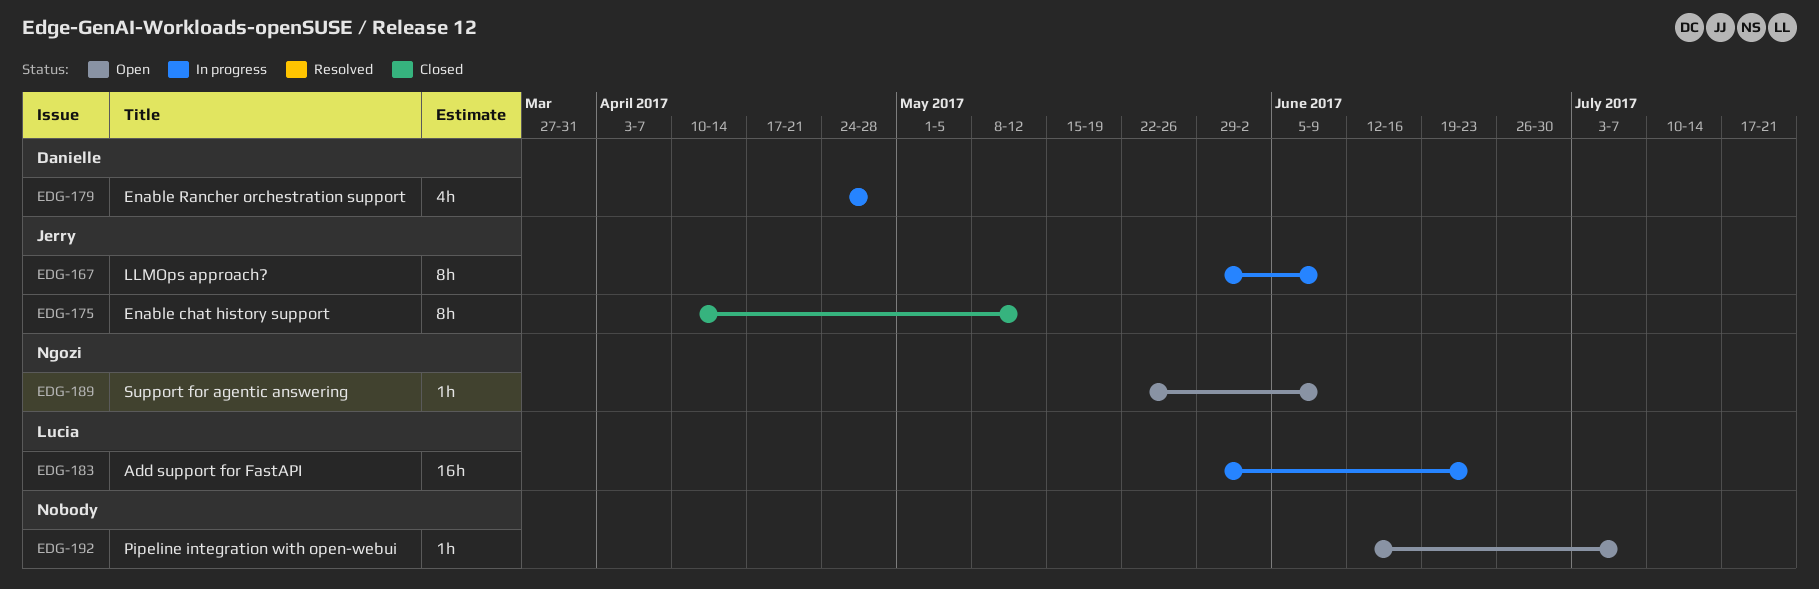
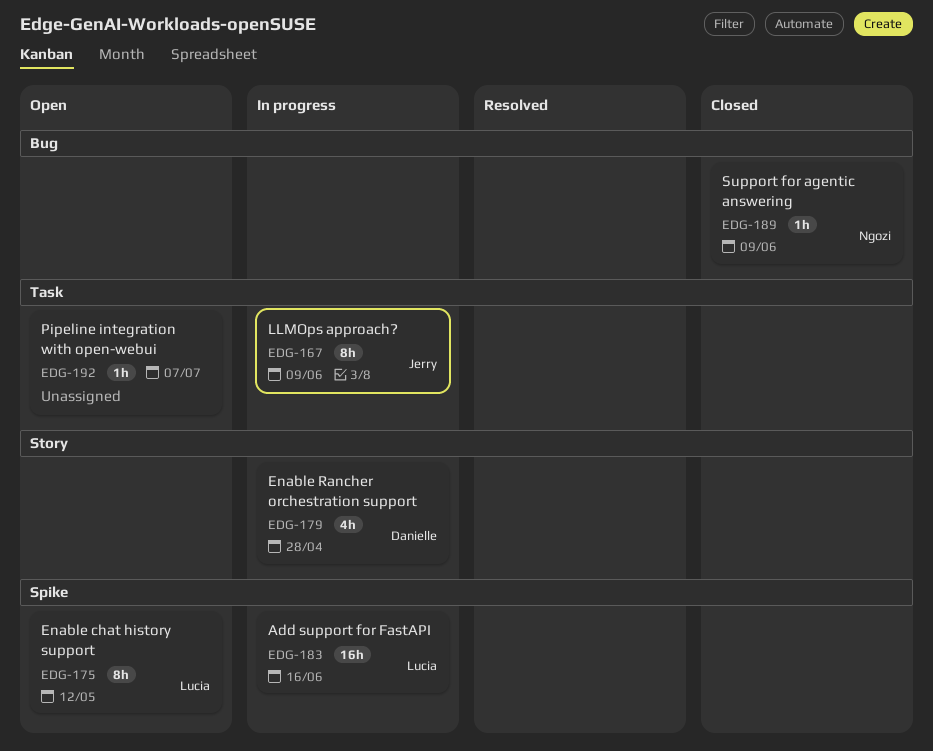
EDG-175, status: Closed -> Open
EDG-175, owner: Jerry -> Lucia
EDG-183, due: Jun 23 -> Jun 16
EDG-189, status: Open -> Closed

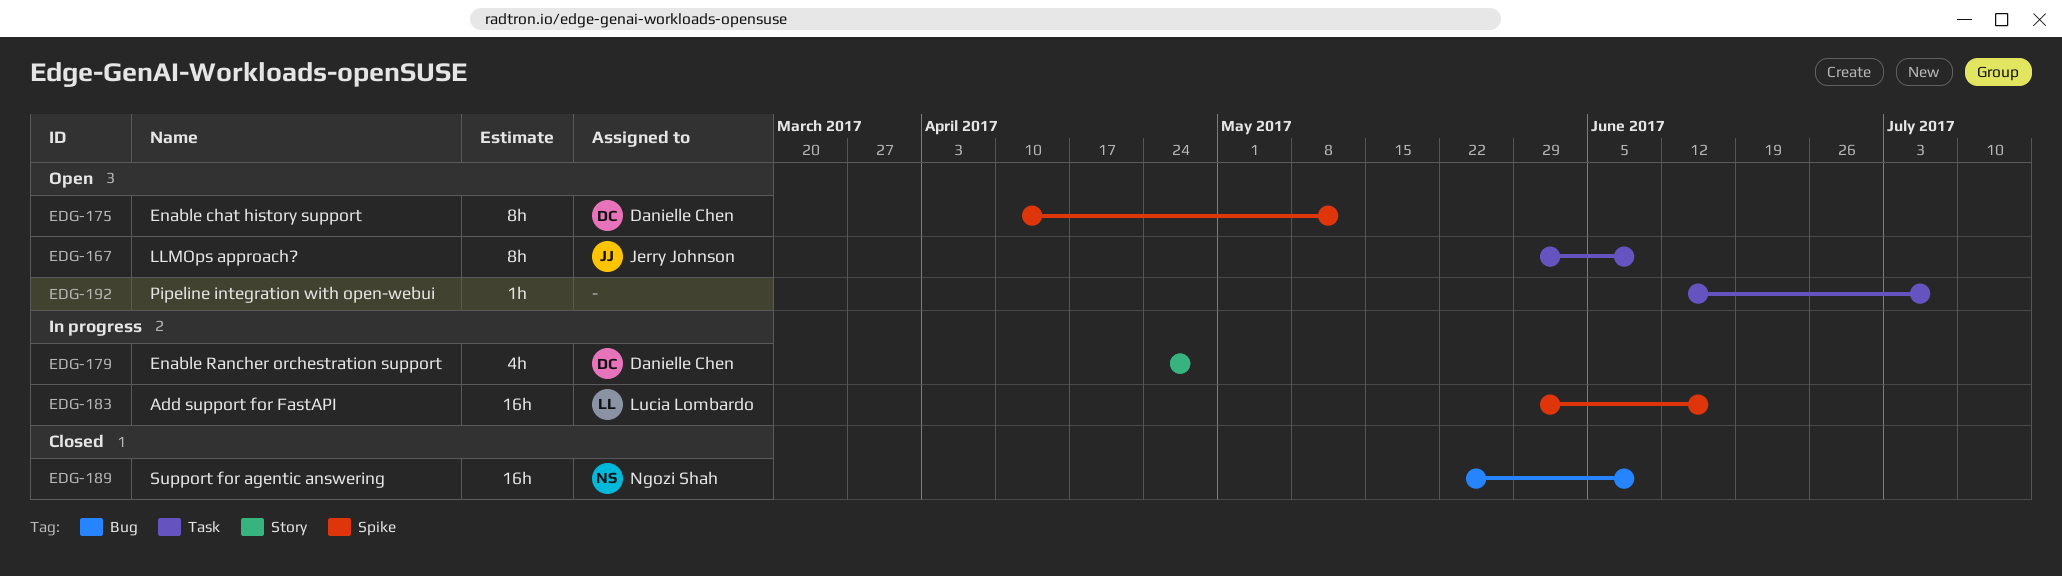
EDG-167, status: In progress -> Open
EDG-175, owner: Lucia Lombardo -> Danielle Chen
EDG-189, estimate: 1h -> 16h

